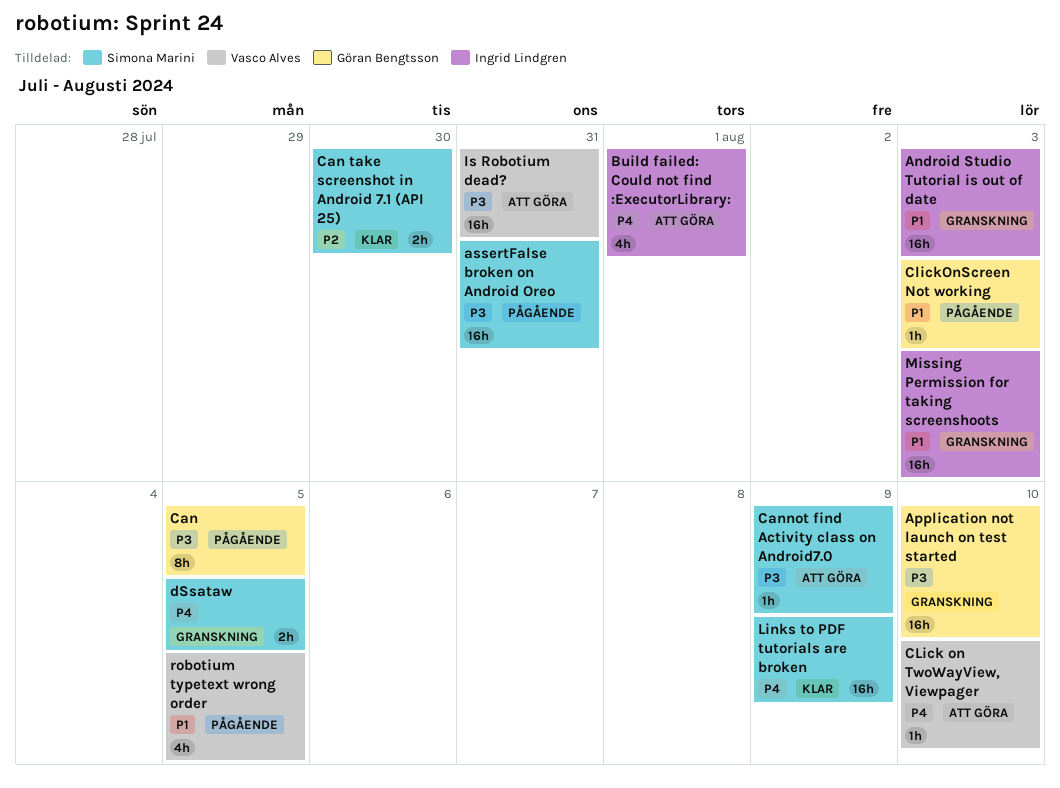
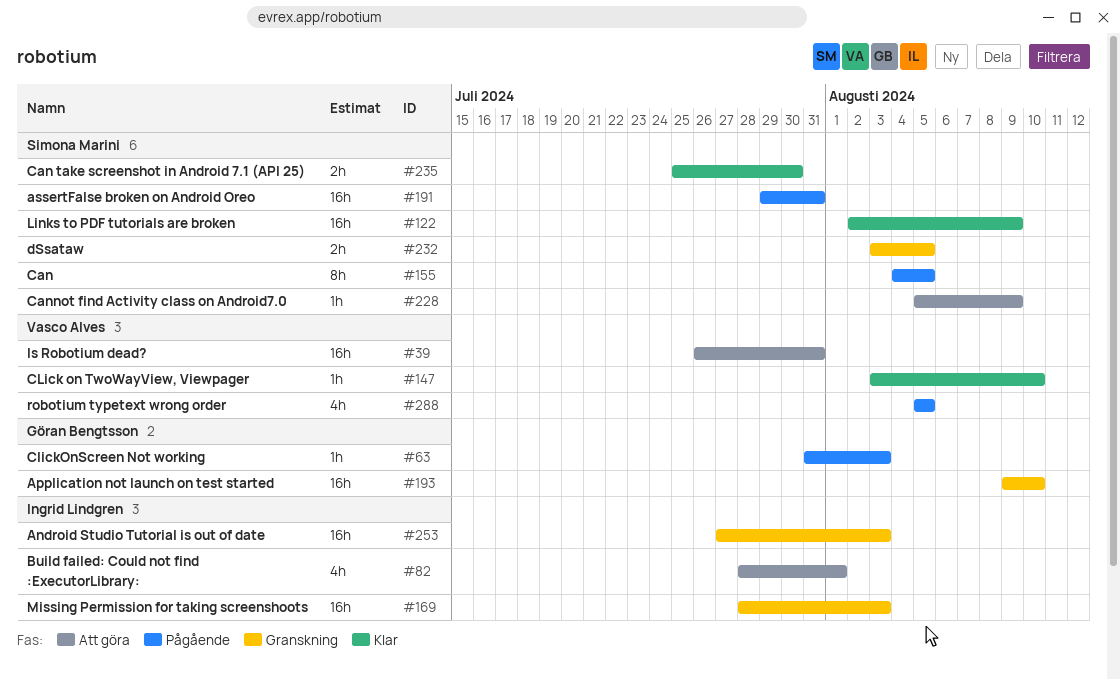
Can, owner: Göran Bengtsson -> Simona Marini
CLick on TwoWayView, Viewpager, status: Att göra -> Klar

